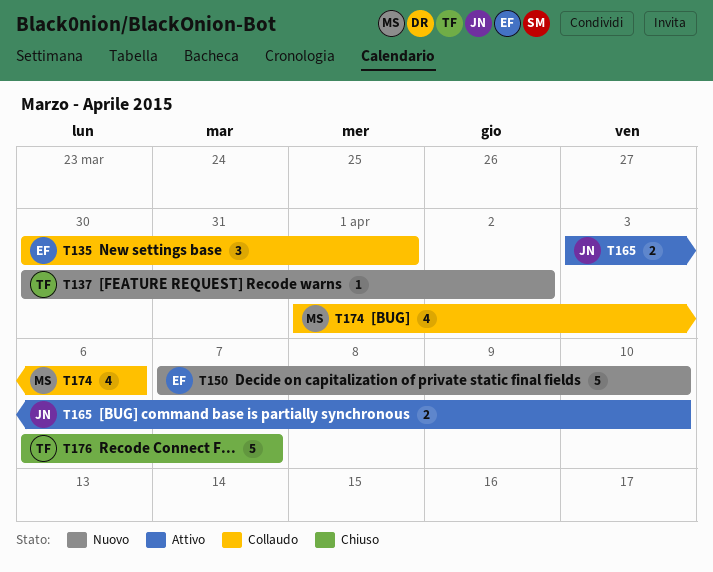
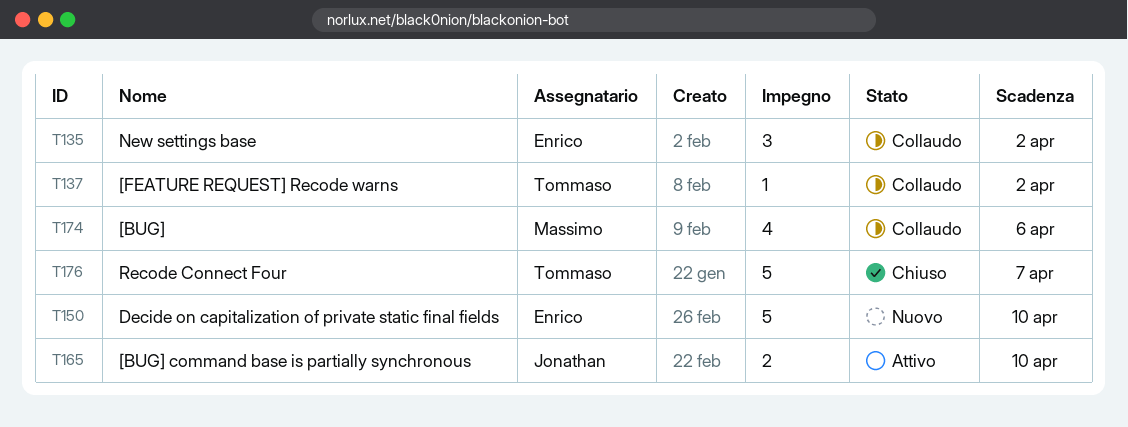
T135, due: Apr 1 -> Apr 2
T137, status: Nuovo -> Collaudo

